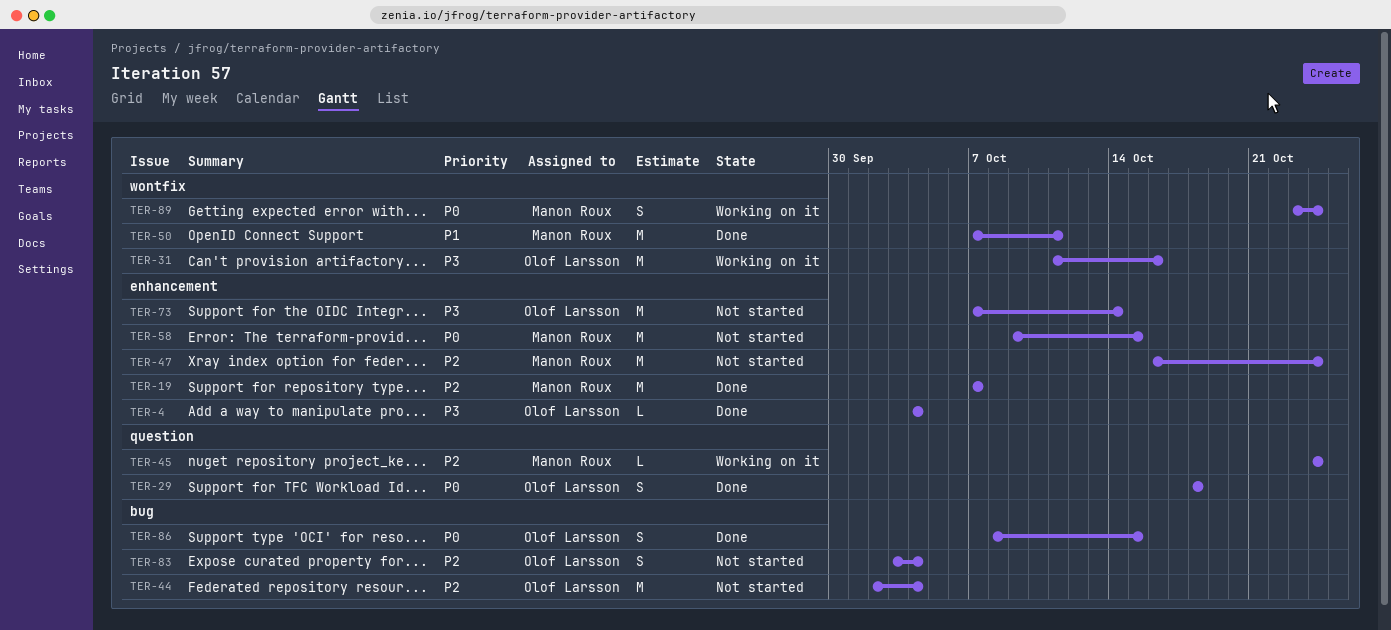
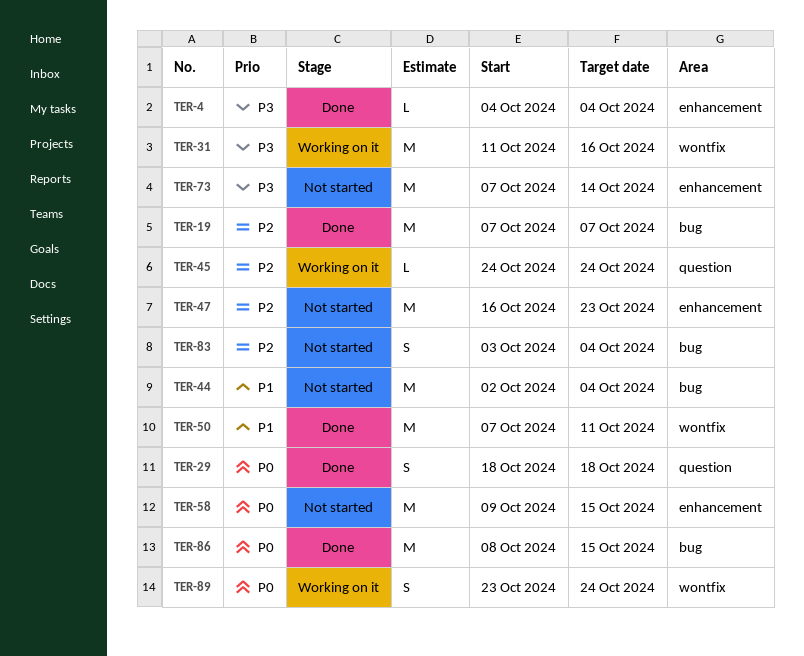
TER-19, label: enhancement -> bug
TER-44, priority: P2 -> P1
TER-47, due: Oct 24 -> Oct 23
TER-86, estimate: S -> M

